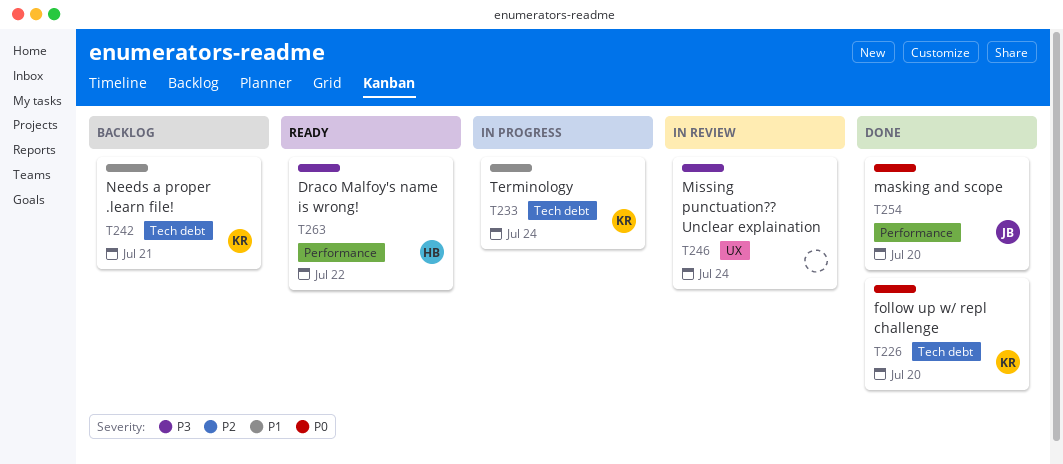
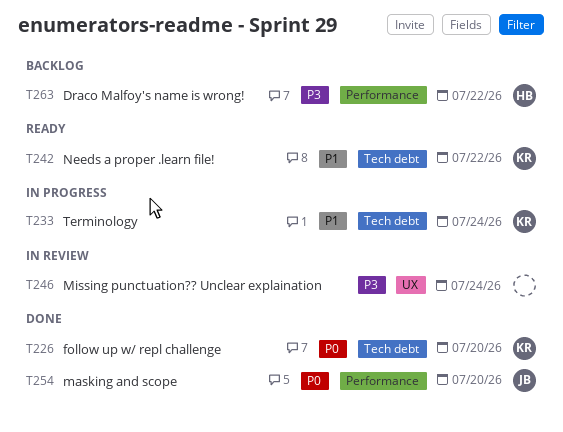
T242, status: Backlog -> Ready
T242, due: Jul 21 -> Jul 22
T263, status: Ready -> Backlog

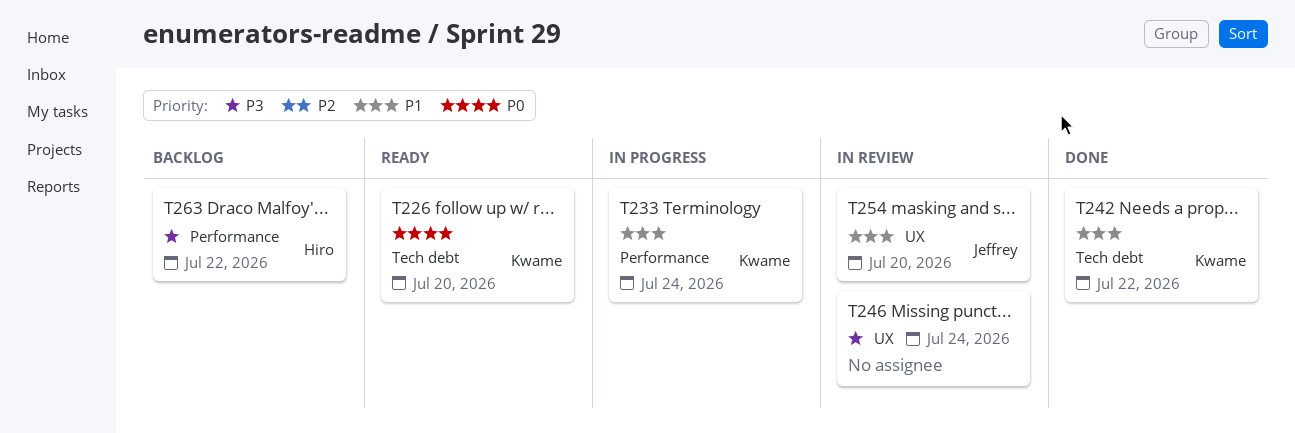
T226, status: Done -> Ready
T233, label: Tech debt -> Performance
T242, status: Ready -> Done
T254, status: Done -> In review
T254, priority: P0 -> P1
T254, label: Performance -> UX

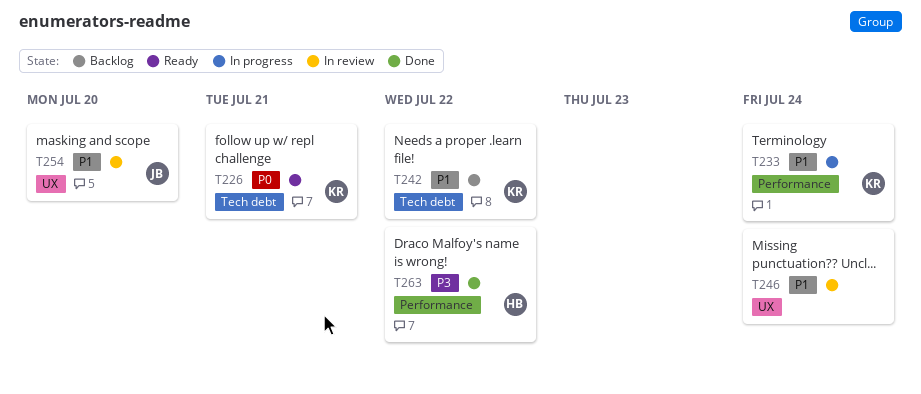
T226, due: Jul 20 -> Jul 21
T242, status: Done -> Backlog
T246, priority: P3 -> P1
T263, status: Backlog -> Done

